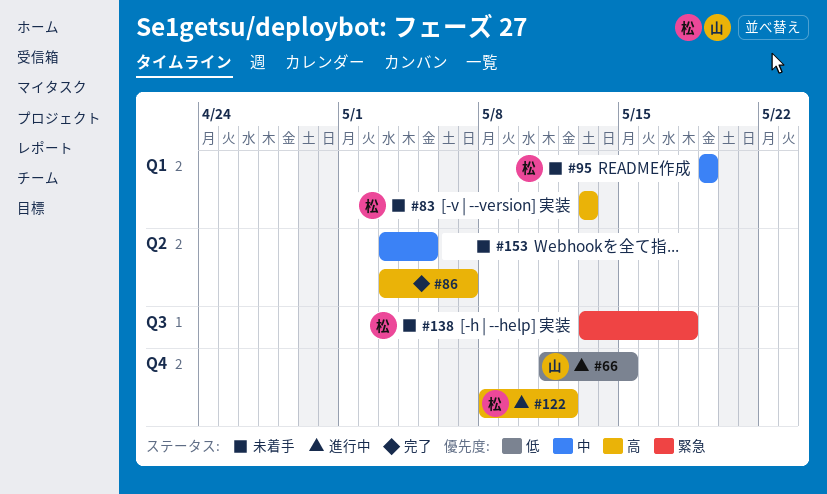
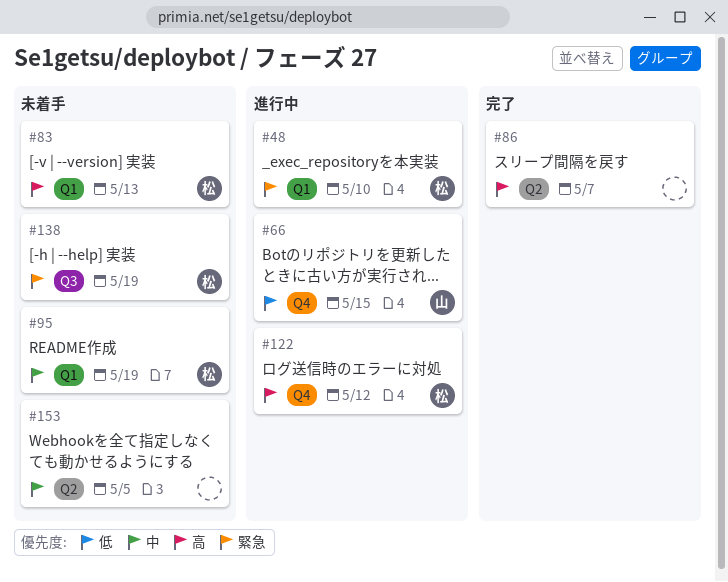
#48: none -> present
#138, due: May 18 -> May 19

